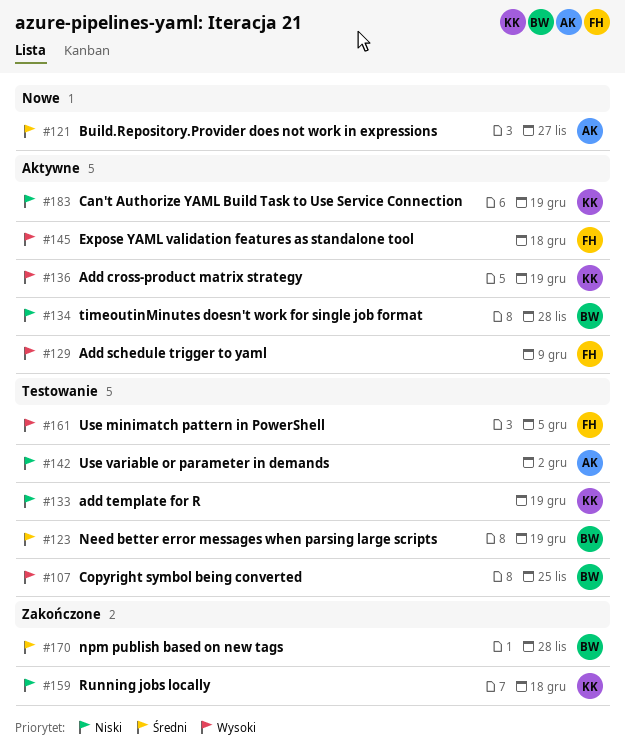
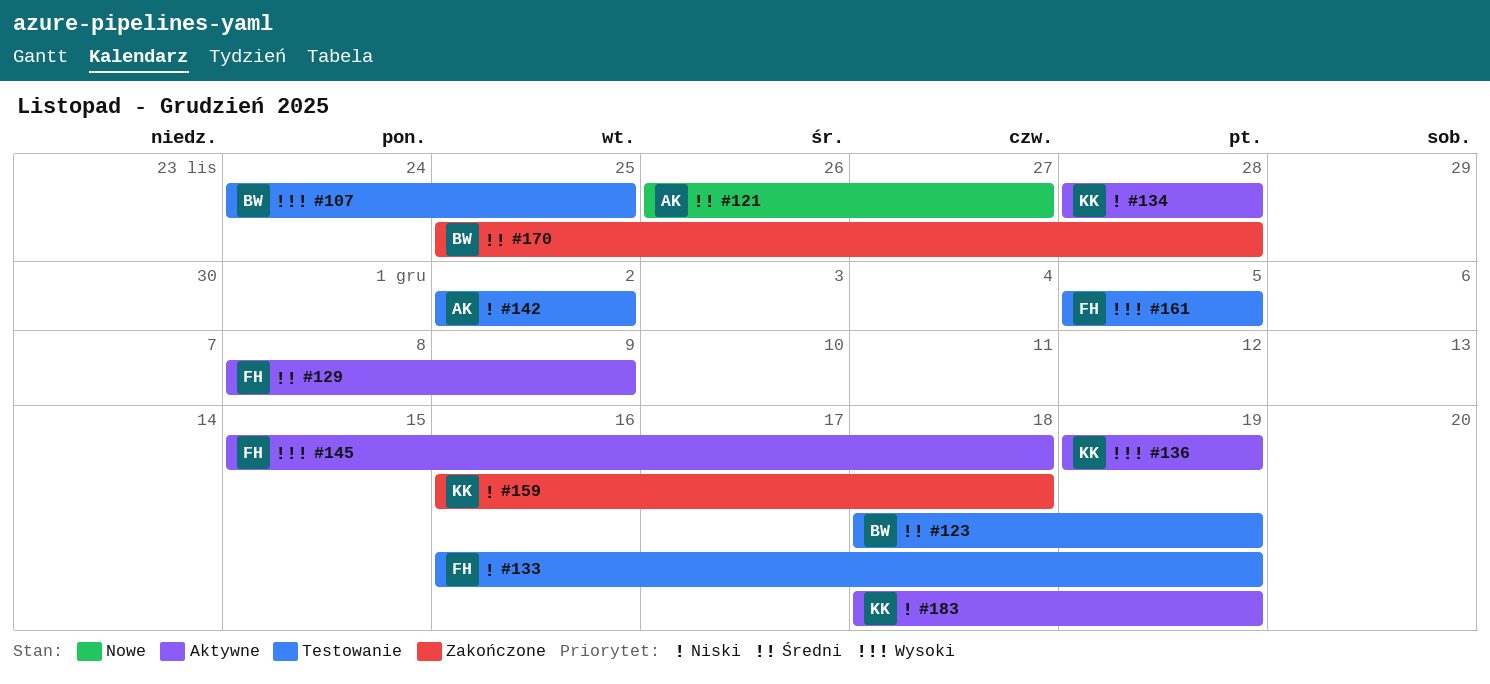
#129, priority: Wysoki -> Średni
#133, owner: KK -> FH
#134, owner: BW -> KK

